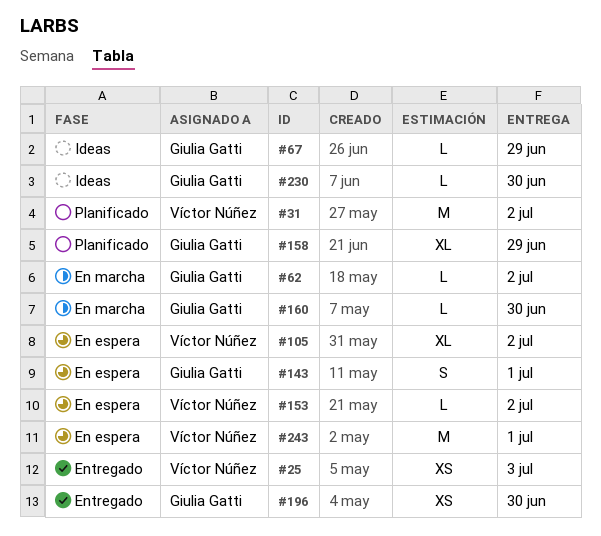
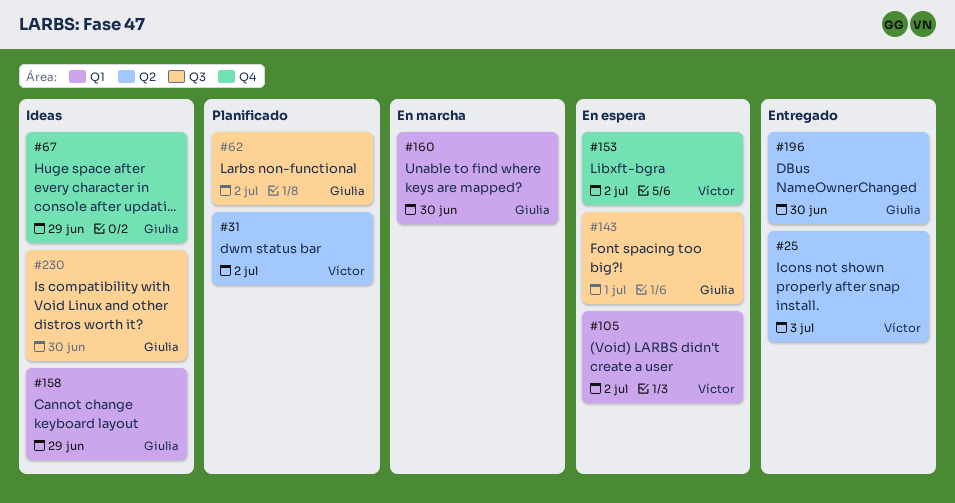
#62, status: En marcha -> Planificado
#158, status: Planificado -> Ideas
#243: present -> none

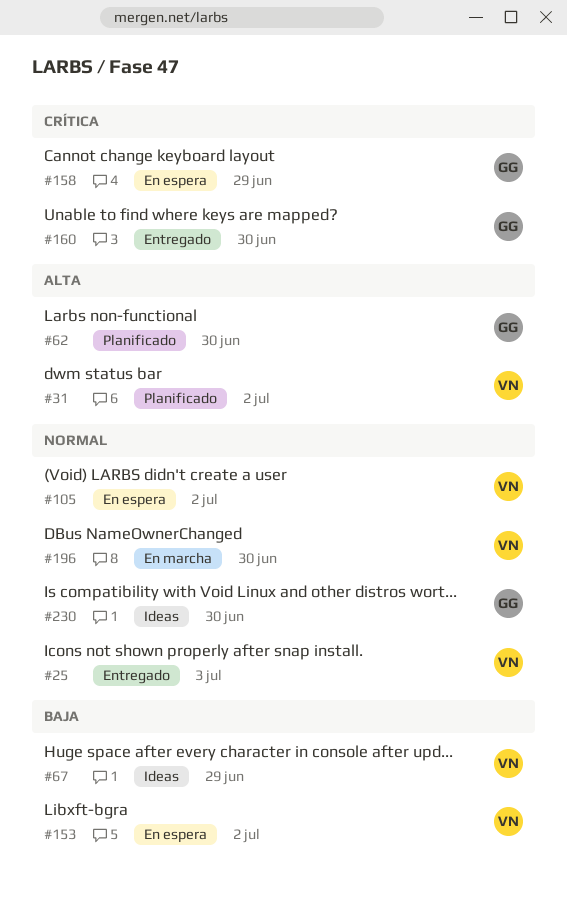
#62, due: Jul 2 -> Jun 30
#67, owner: Giulia -> Víctor
#143: present -> none
#158, status: Ideas -> En espera
#160, status: En marcha -> Entregado
#196, status: Entregado -> En marcha
#196, owner: Giulia -> Víctor

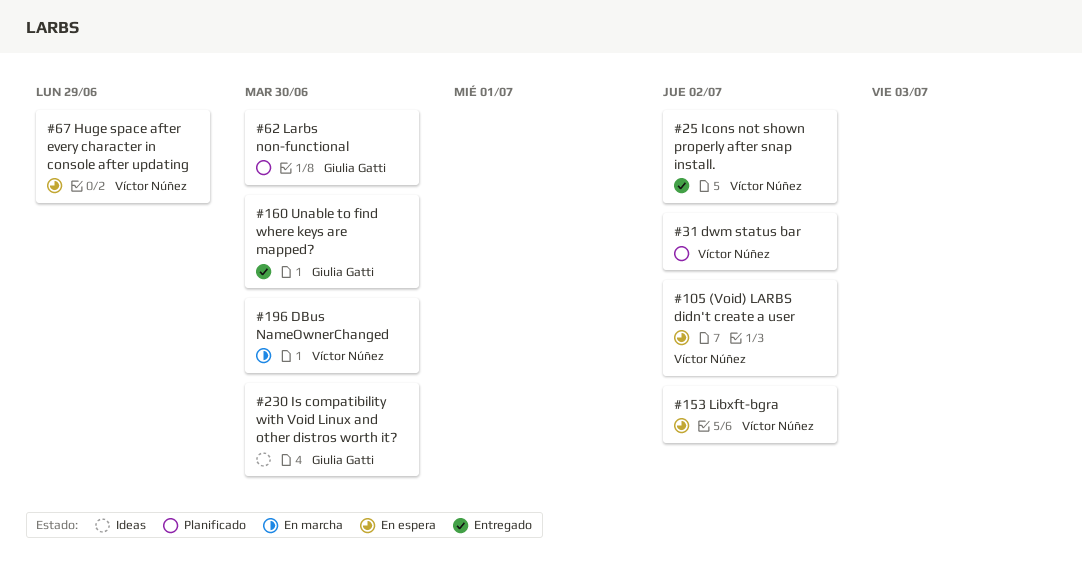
#25, due: Jul 3 -> Jul 2
#67, status: Ideas -> En espera
#158: present -> none

